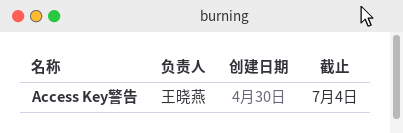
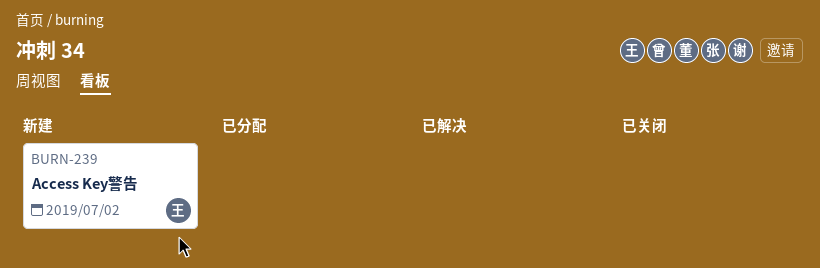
Access Key警告, due: Jul 4 -> Jul 2

